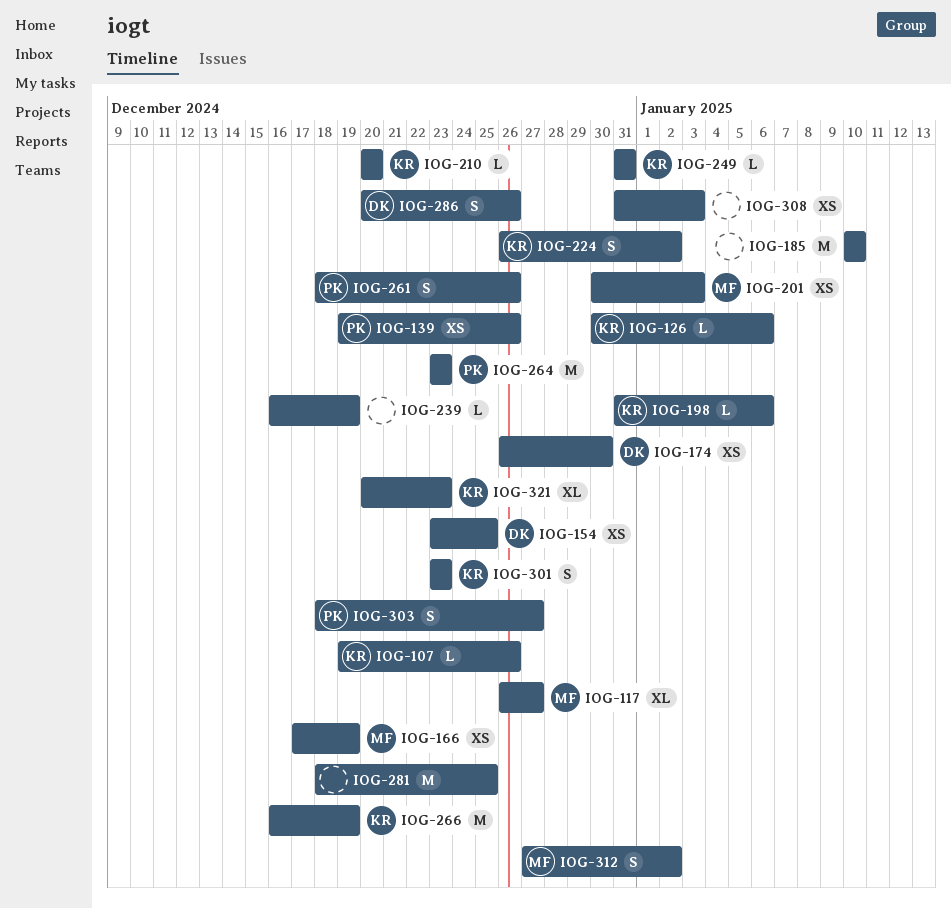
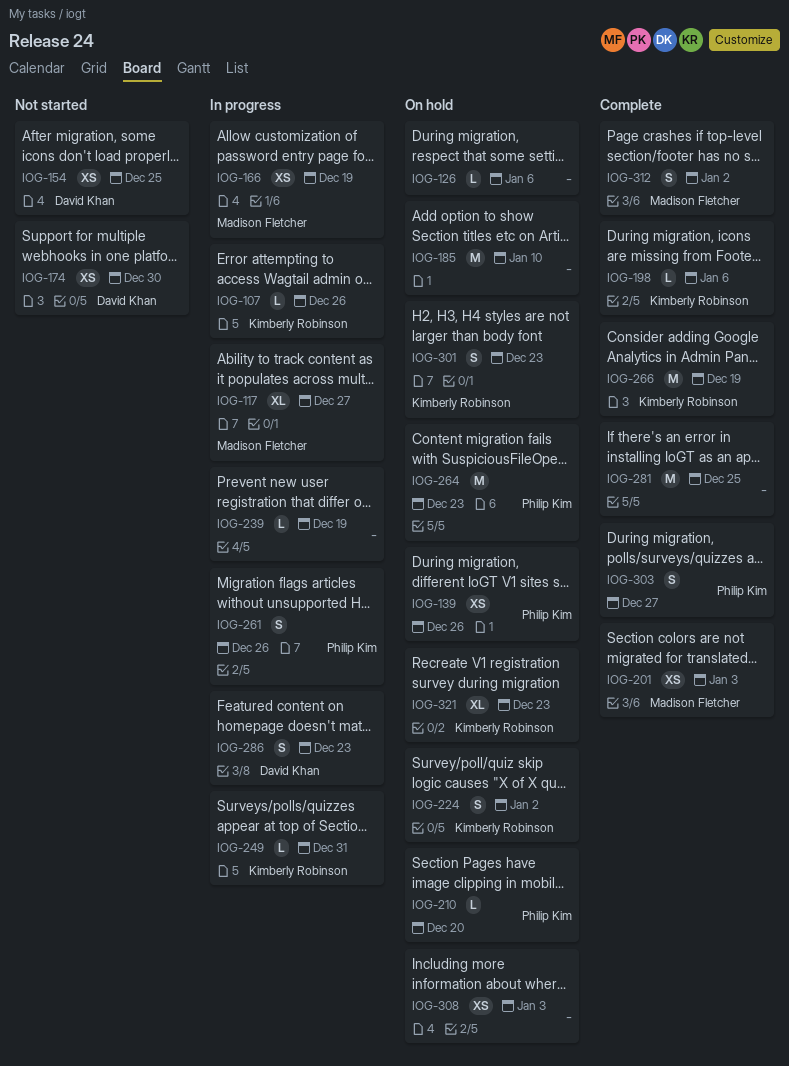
IOG-126, owner: Kimberly Robinson -> none
IOG-210, owner: Kimberly Robinson -> Philip Kim
IOG-286, due: Dec 26 -> Dec 23

